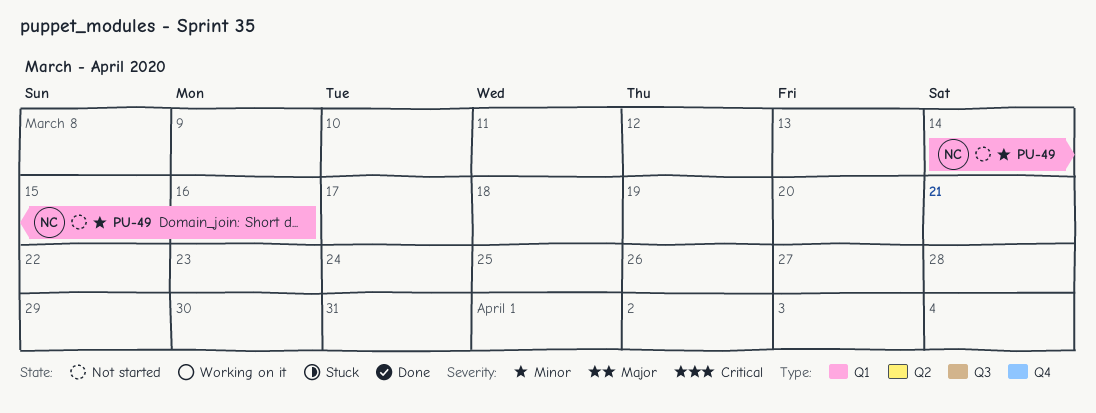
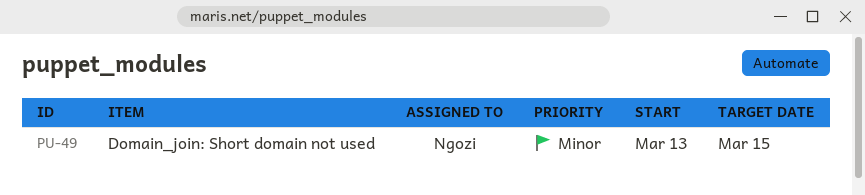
PU-49, start: Mar 14 -> Mar 13
PU-49, due: Mar 16 -> Mar 15

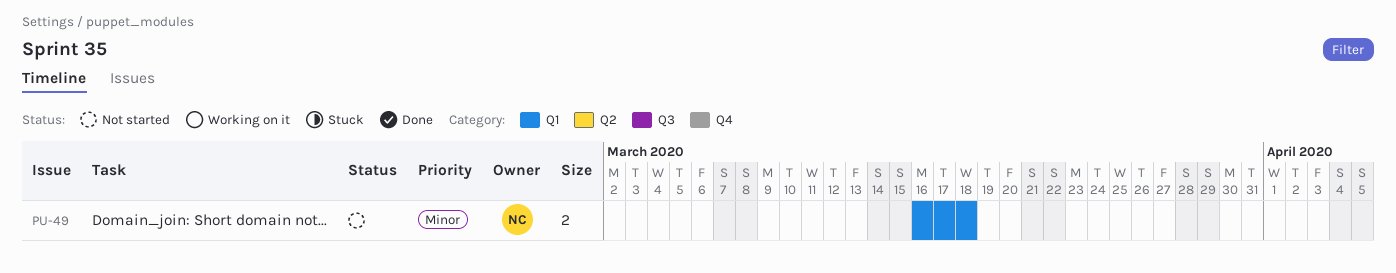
PU-49, start: Mar 13 -> Mar 16
PU-49, due: Mar 15 -> Mar 18

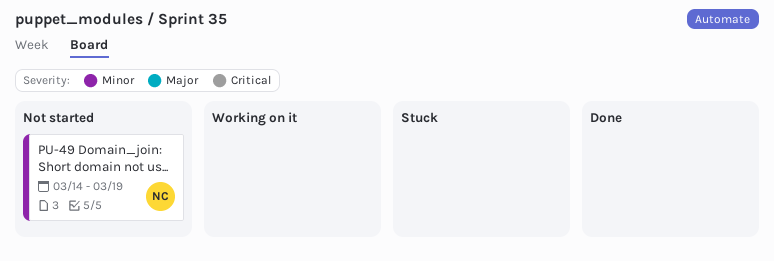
PU-49, start: Mar 16 -> Mar 14
PU-49, due: Mar 18 -> Mar 19

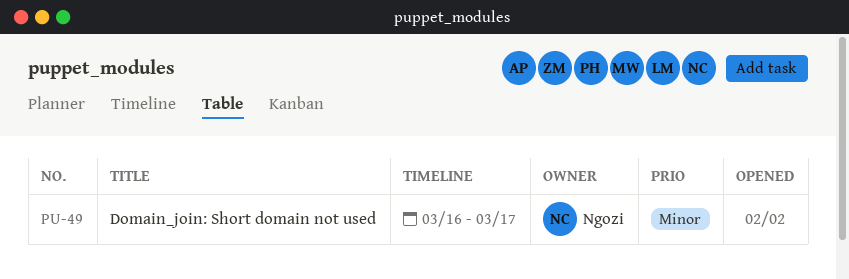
PU-49, start: Mar 14 -> Mar 16
PU-49, due: Mar 19 -> Mar 17

